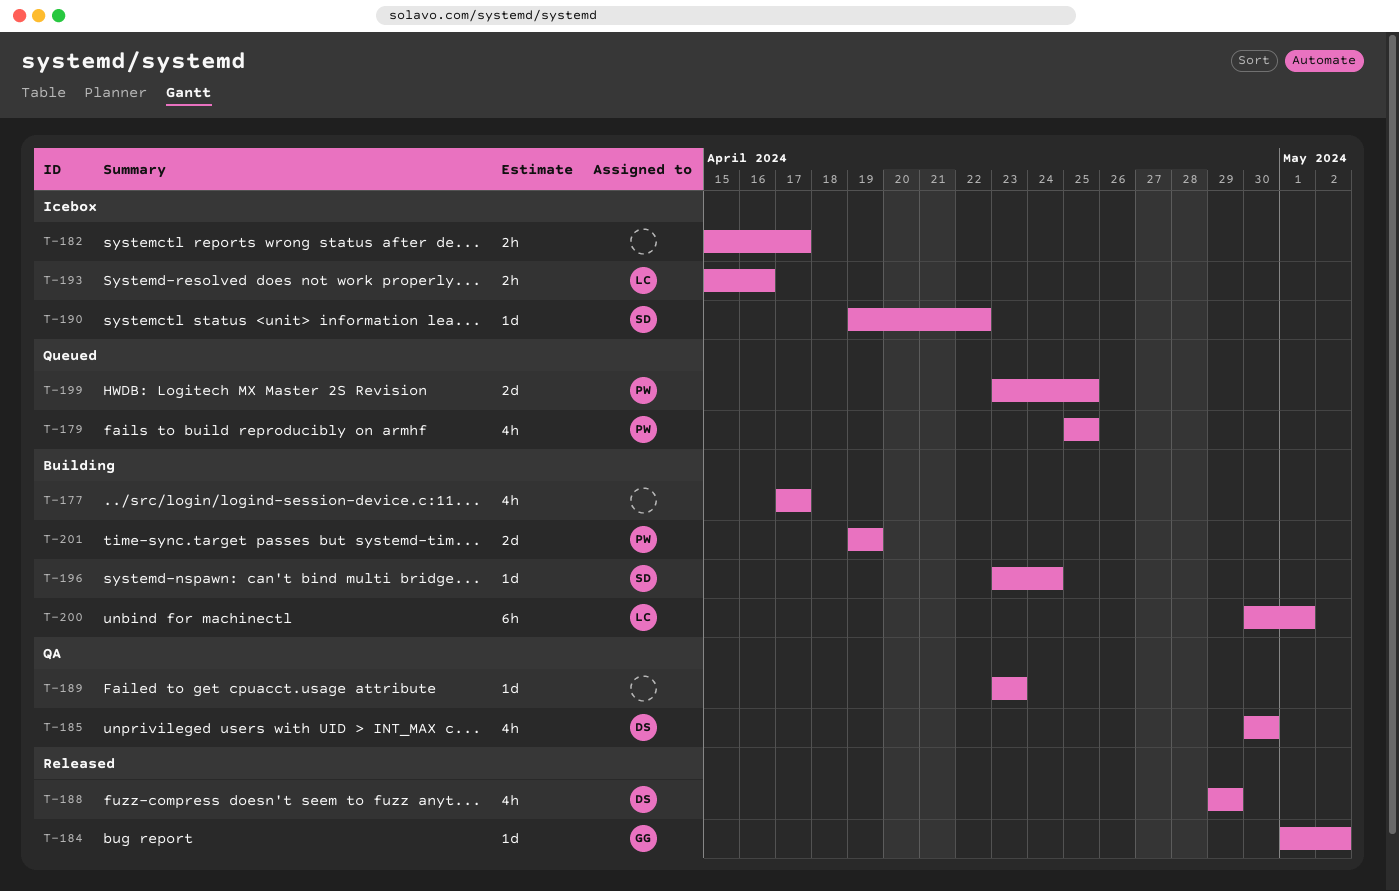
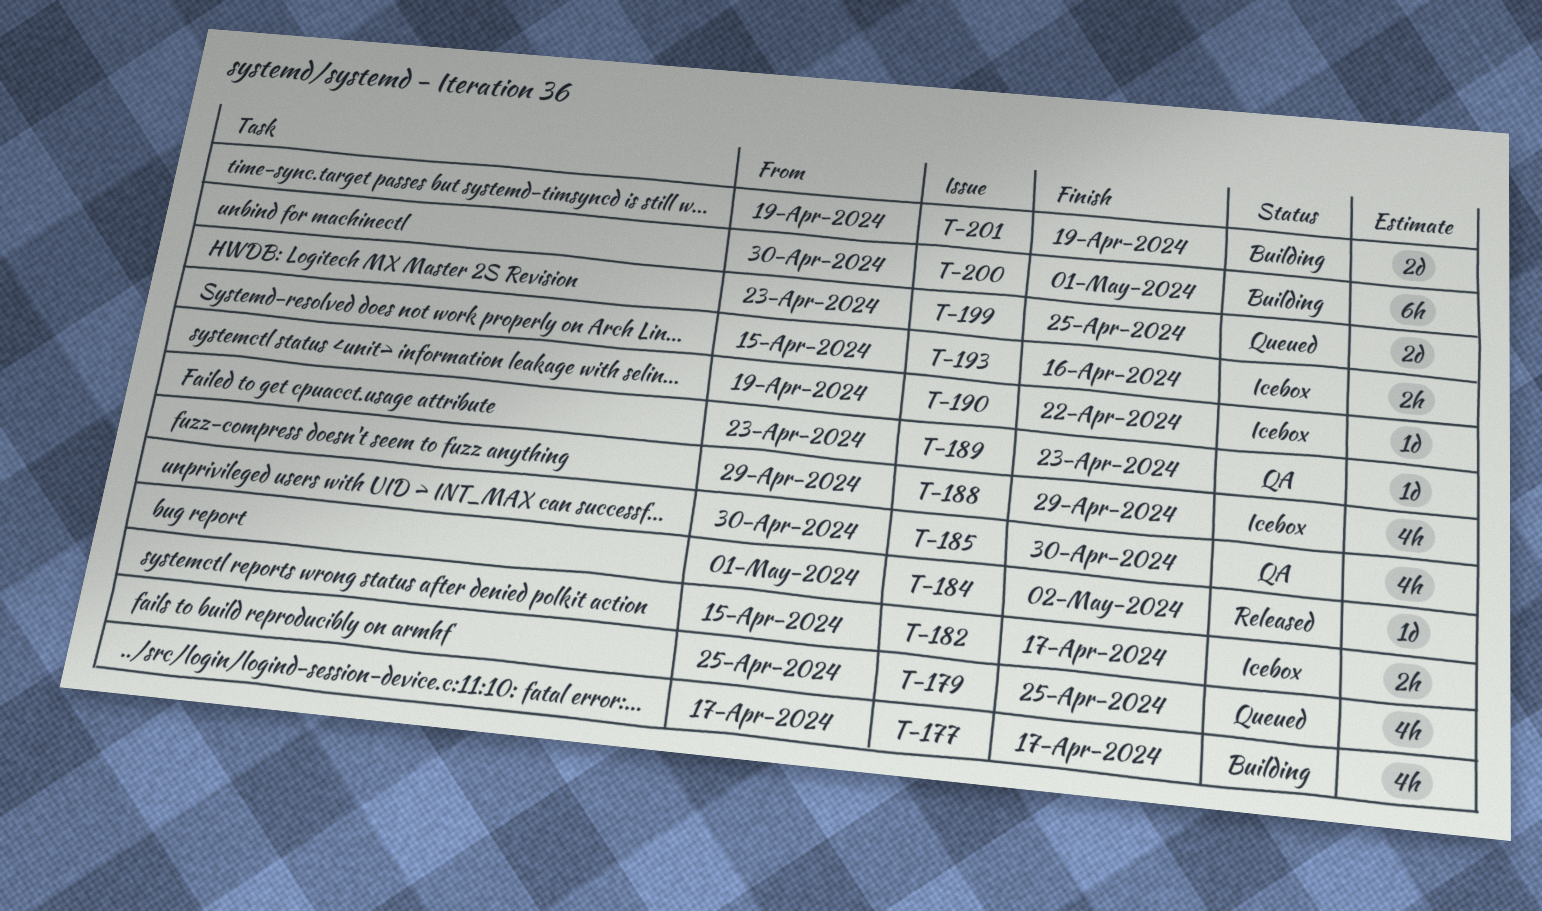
T-188, status: Released -> Icebox
T-196: present -> none

